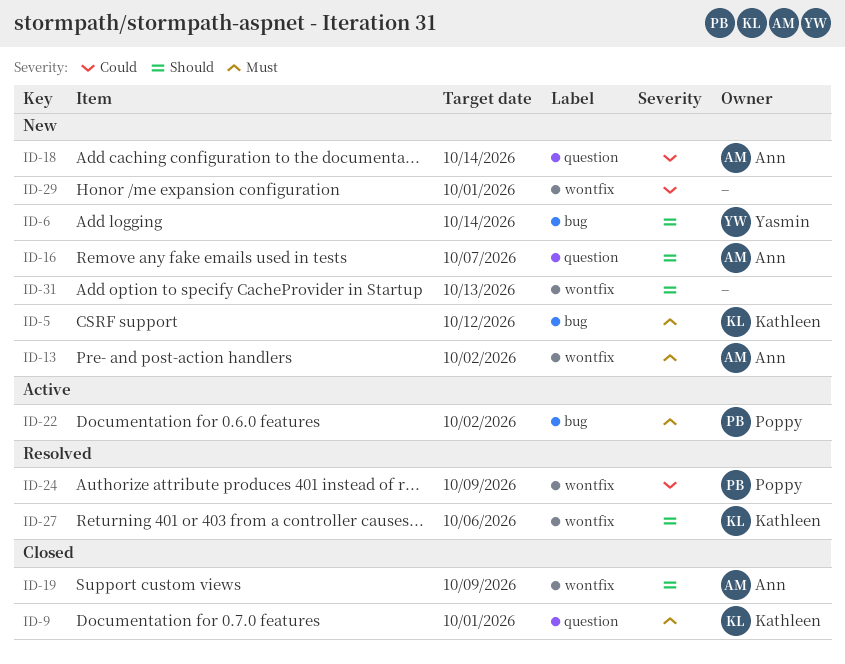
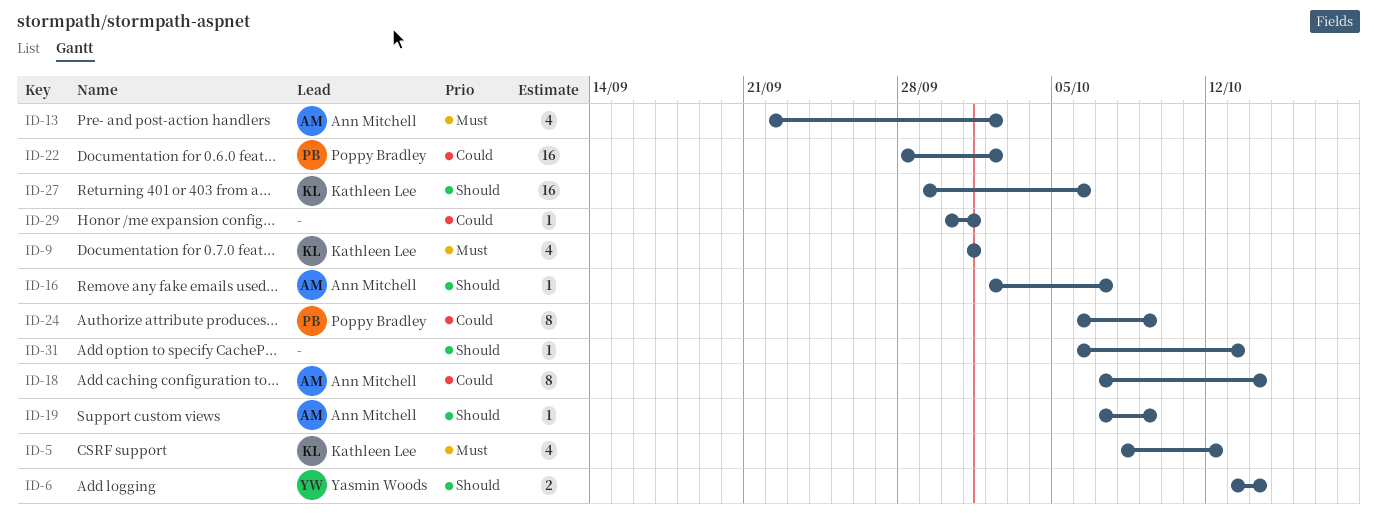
ID-22, priority: Must -> Could

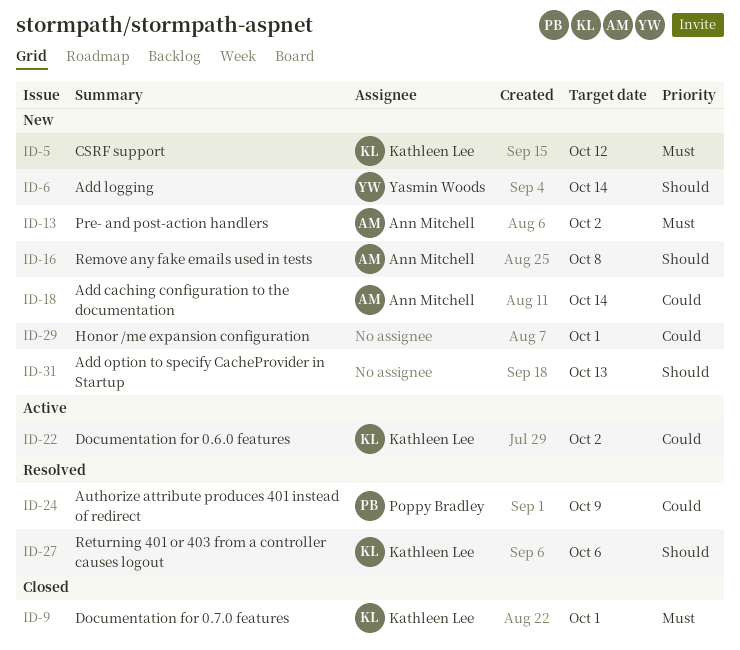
ID-16, due: Oct 7 -> Oct 8
ID-19: present -> none
ID-22, owner: Poppy Bradley -> Kathleen Lee

